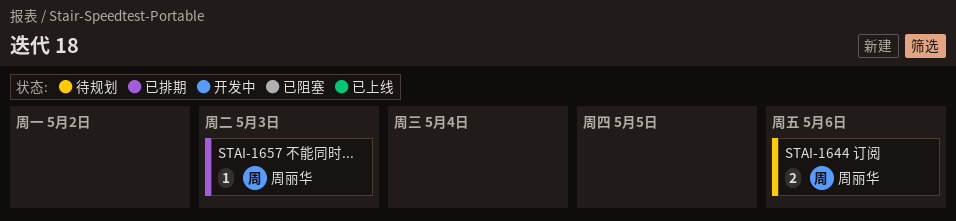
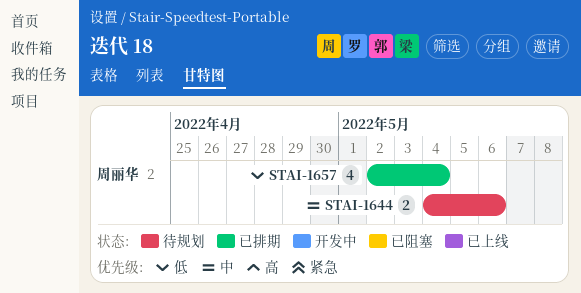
STAI-1657, estimate: 1 -> 4
STAI-1657, due: May 3 -> May 4

